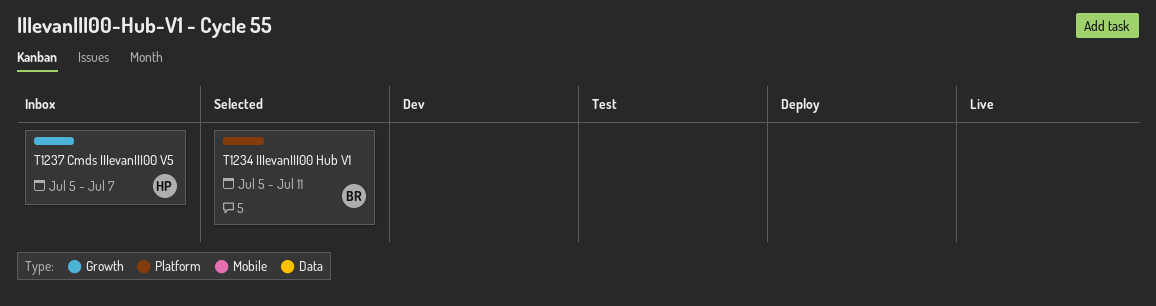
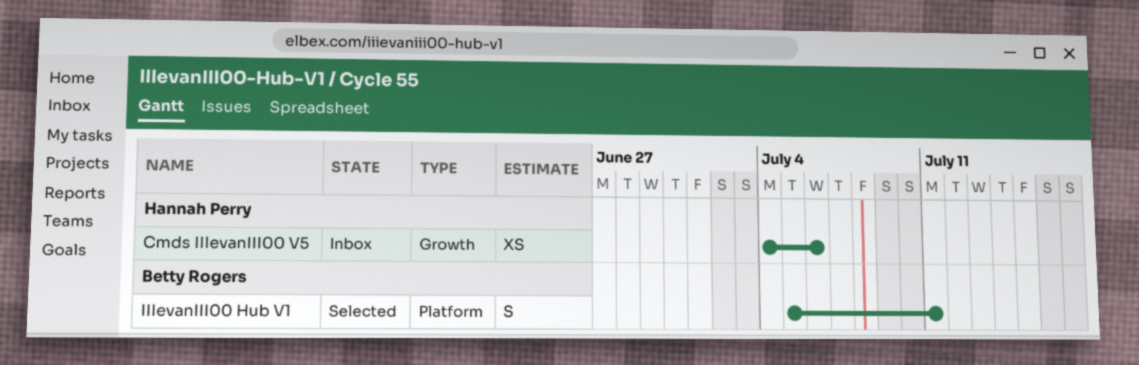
Cmds IIIevanIII00 V5, start: Jul 5 -> Jul 4
Cmds IIIevanIII00 V5, due: Jul 7 -> Jul 6

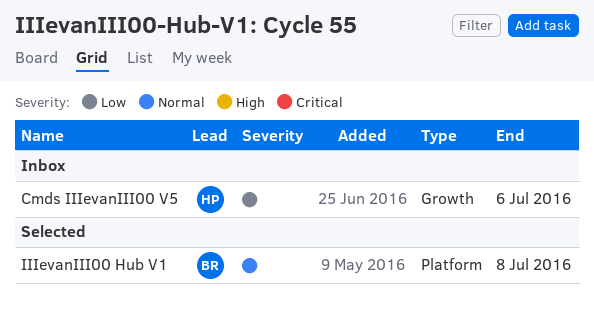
IIIevanIII00 Hub V1, due: Jul 11 -> Jul 8

